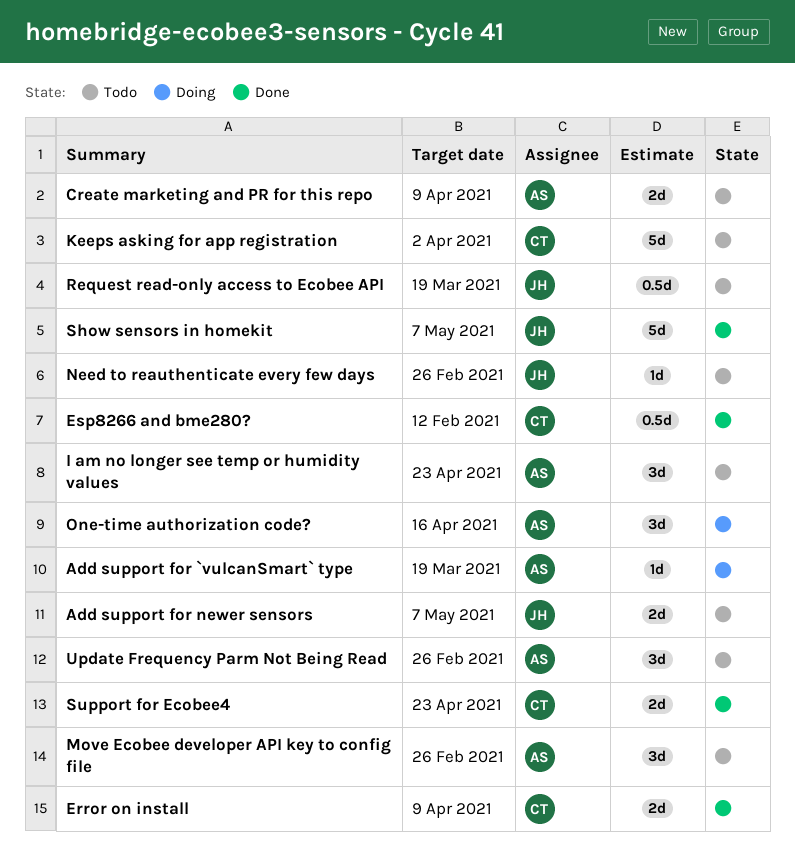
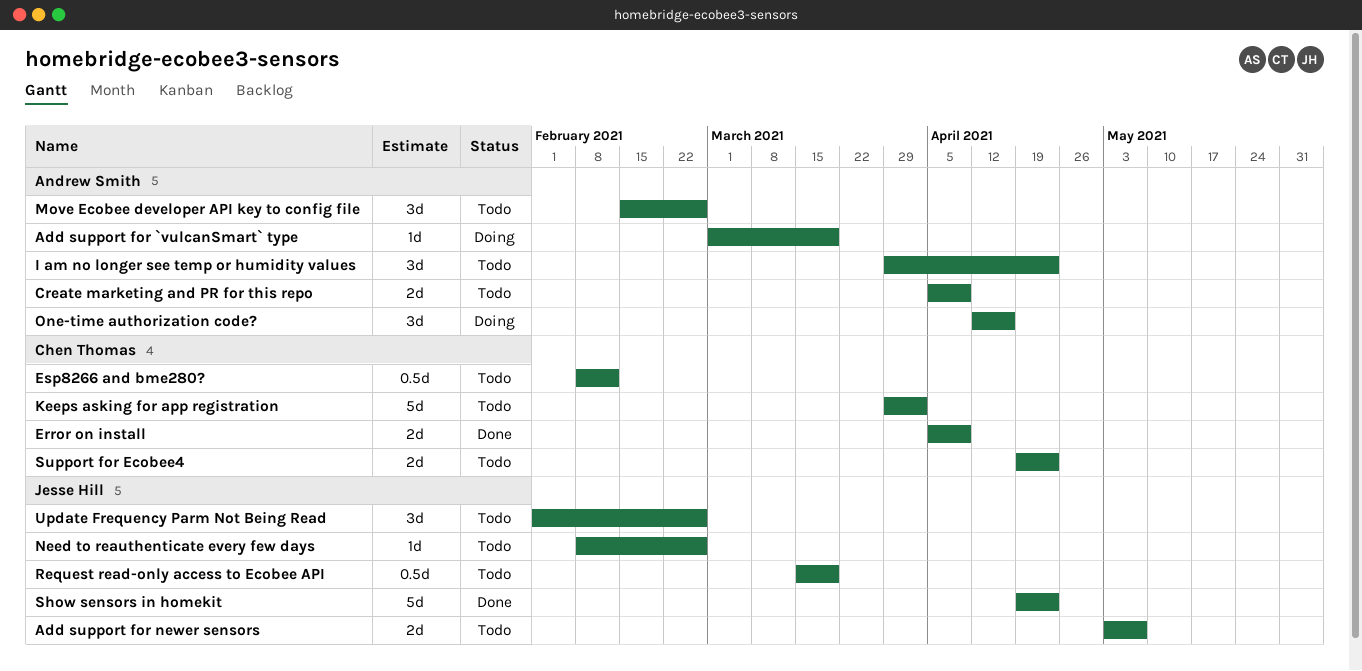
Esp8266 and bme280?, status: Done -> Todo
Show sensors in homekit, due: May 7 -> Apr 23
Support for Ecobee4, status: Done -> Todo
Update Frequency Parm Not Being Read, owner: Andrew Smith -> Jesse Hill

